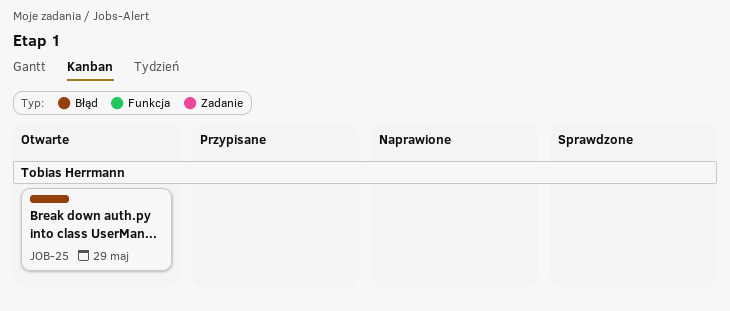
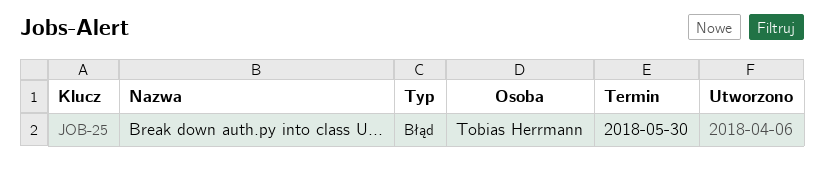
JOB-25, due: May 29 -> May 30

